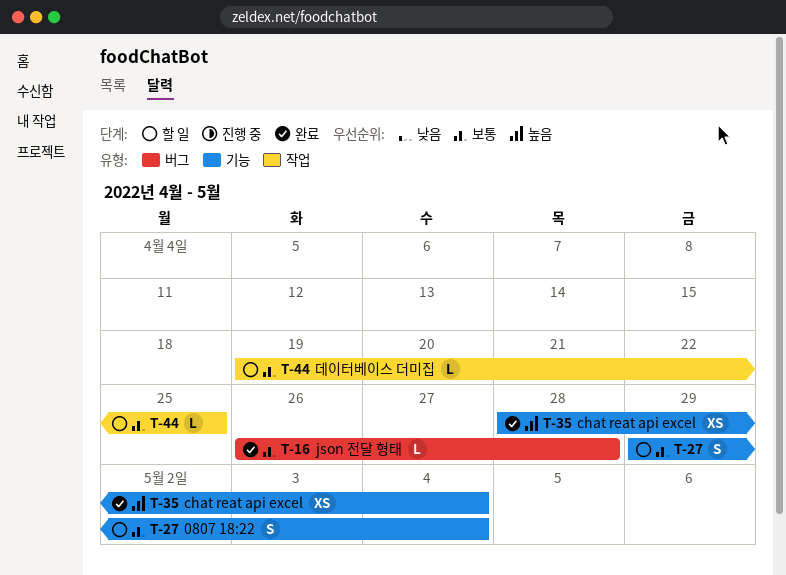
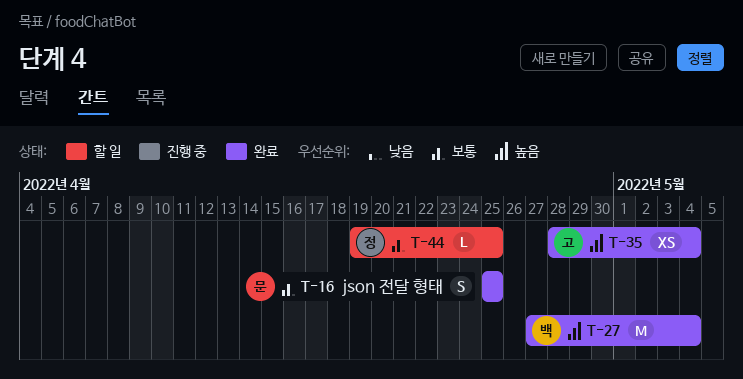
T-16, estimate: L -> S
T-16, start: Apr 26 -> Apr 25
T-16, due: Apr 28 -> Apr 25
T-27, status: 할 일 -> 완료
T-27, priority: 보통 -> 높음
T-27, estimate: S -> M
T-27, start: Apr 29 -> Apr 27

